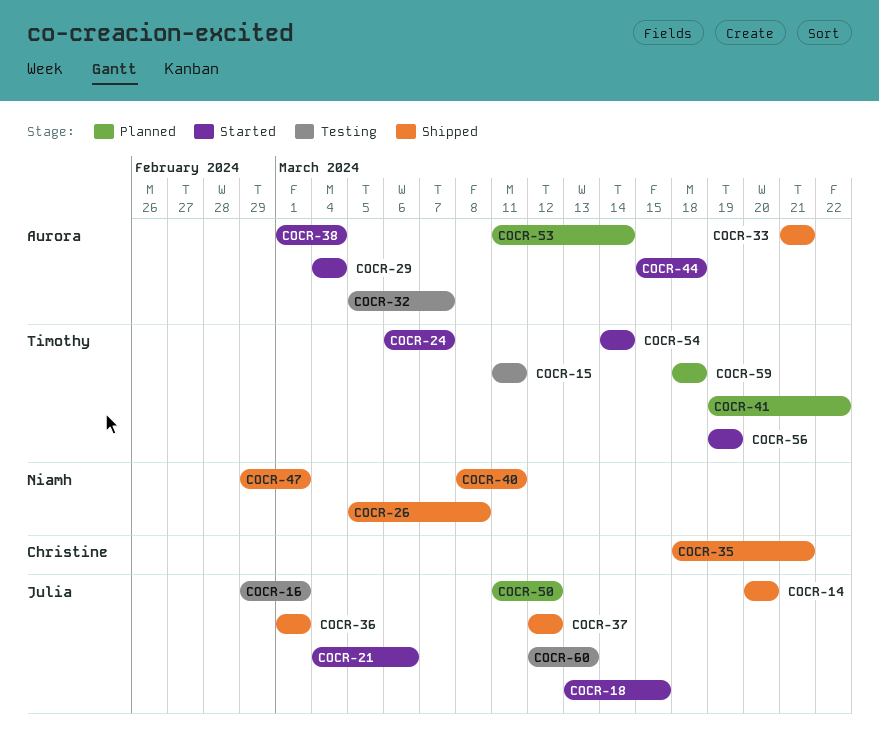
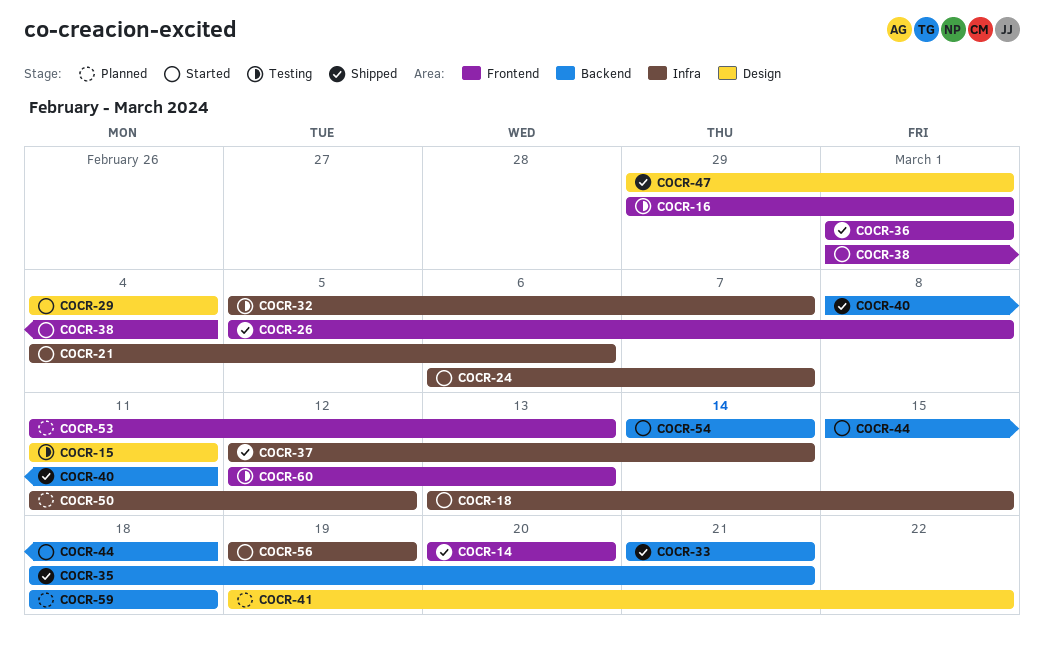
COCR-37, due: Mar 12 -> Mar 14
COCR-53, due: Mar 14 -> Mar 13

